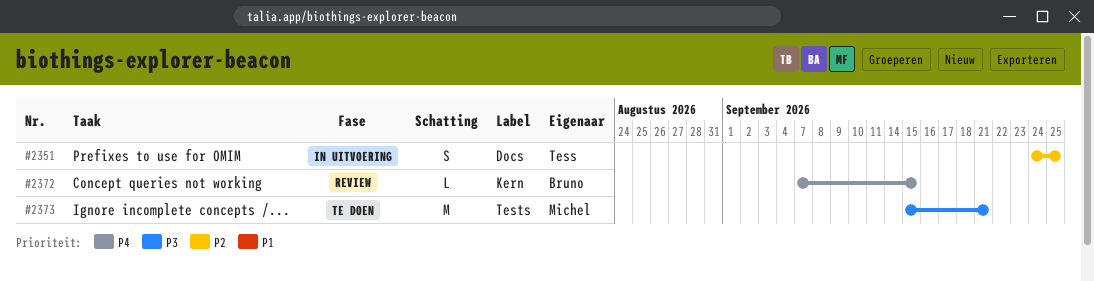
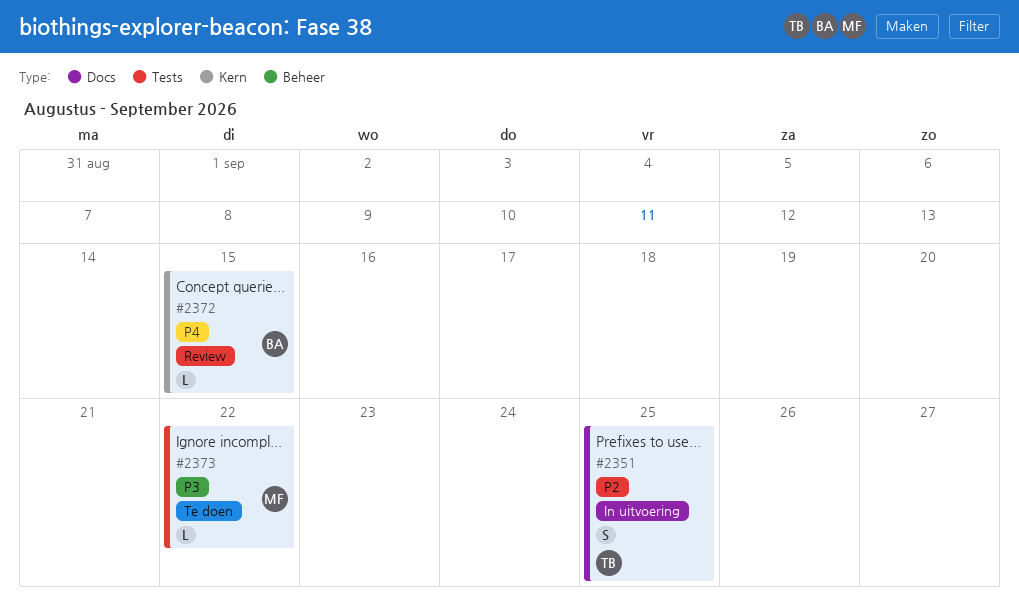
#2373, estimate: M -> L
#2373, due: Sep 21 -> Sep 22

